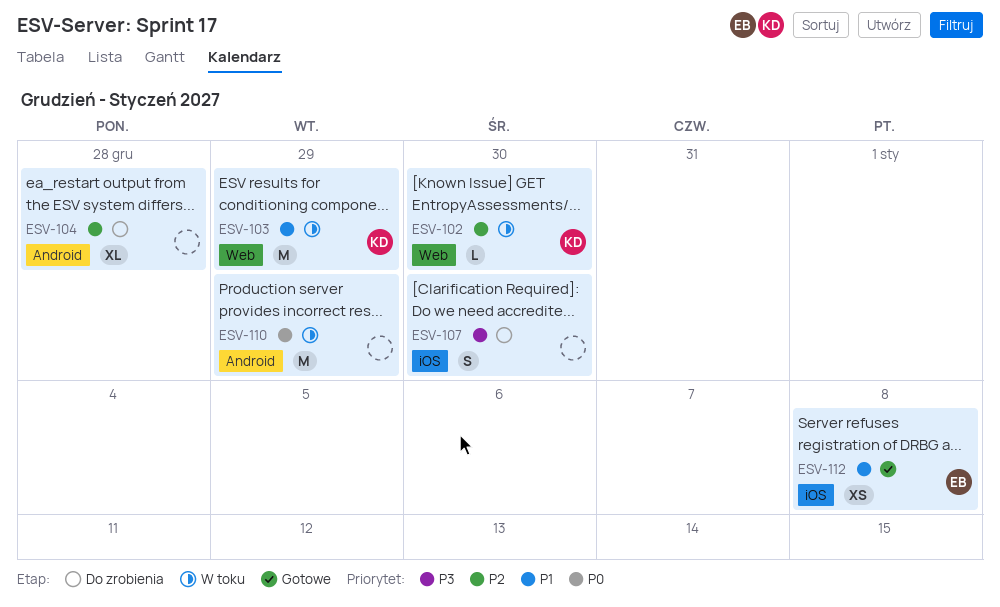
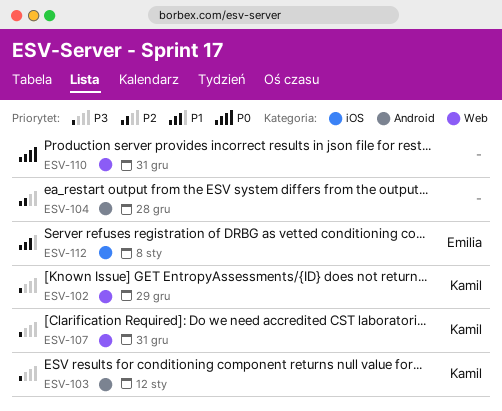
ESV-102, priority: P2 -> P3
ESV-102, due: Dec 30 -> Dec 29
ESV-103, priority: P1 -> P3
ESV-103, label: Web -> Android
ESV-103, due: Dec 29 -> Jan 12
ESV-107, owner: none -> Kamil
ESV-107, label: iOS -> Web
ESV-107, due: Dec 30 -> Dec 31
ESV-110, label: Android -> Web
ESV-110, due: Dec 29 -> Dec 31

